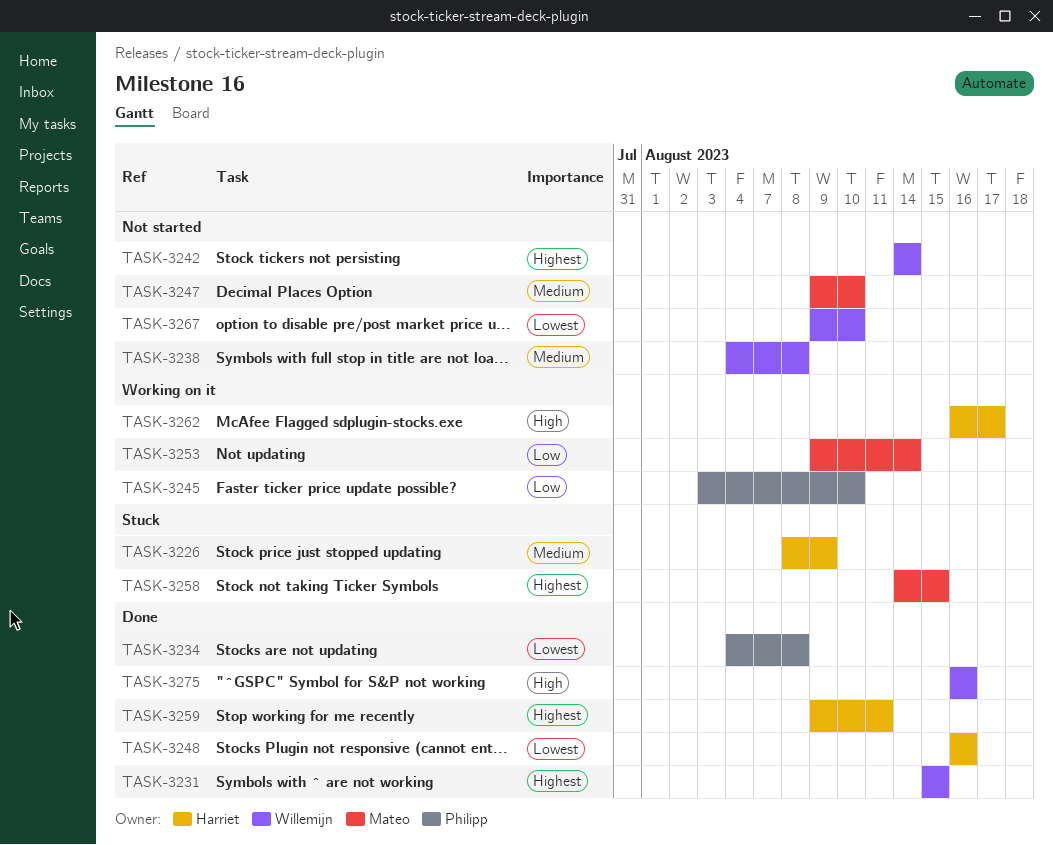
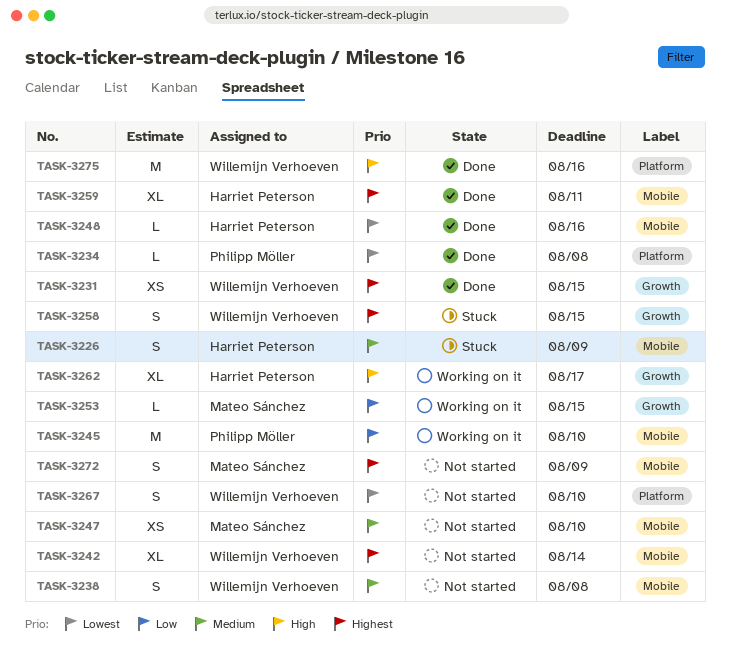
TASK-3253, due: Aug 14 -> Aug 15
TASK-3258, owner: Mateo Sánchez -> Willemijn Verhoeven
TASK-3272: none -> present

